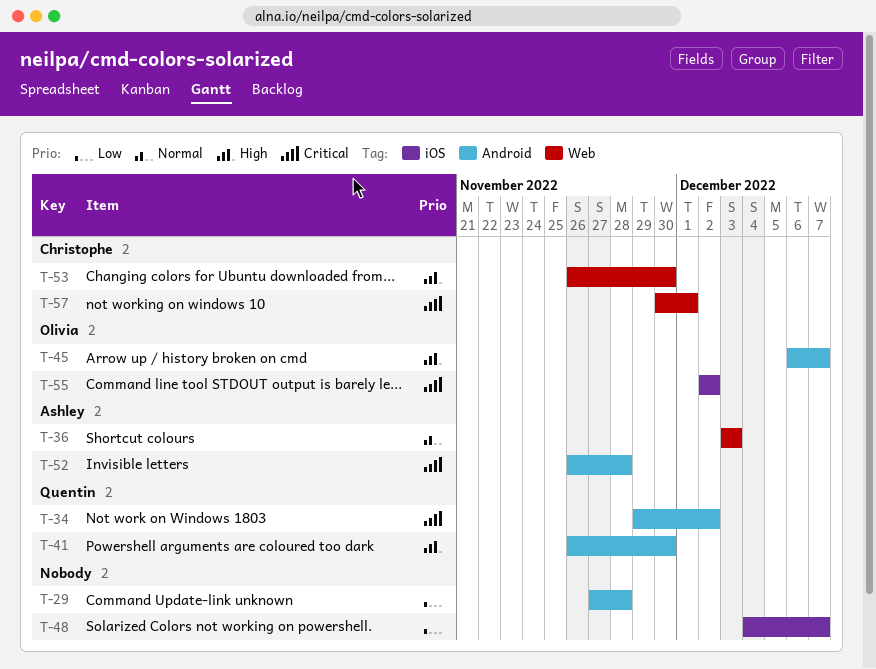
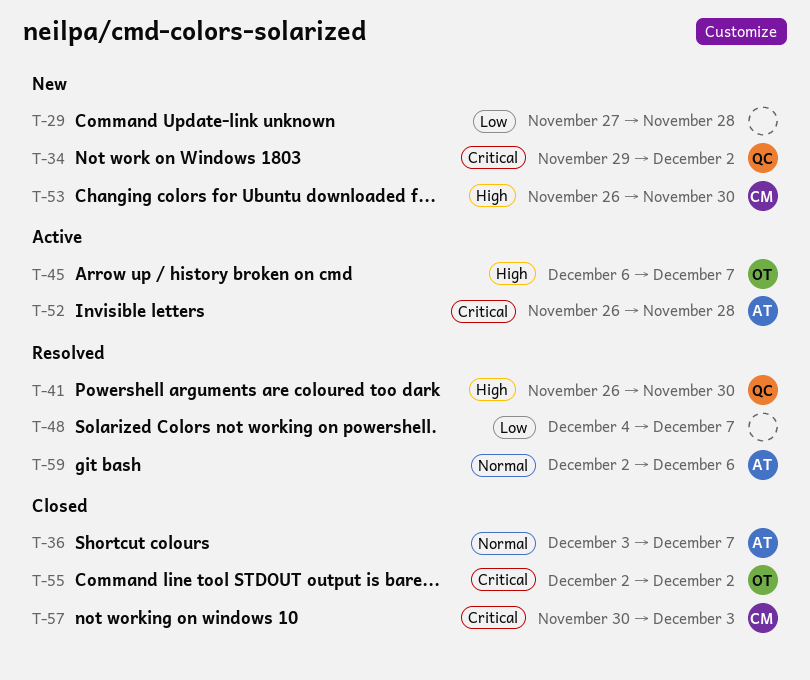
T-36, due: Dec 3 -> Dec 7
T-57, due: Dec 1 -> Dec 3
T-59: none -> present

